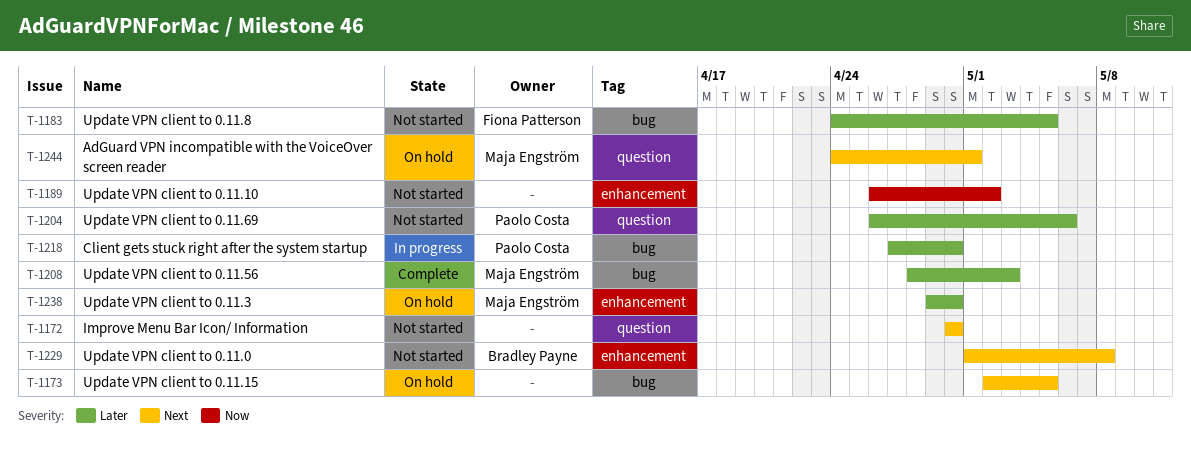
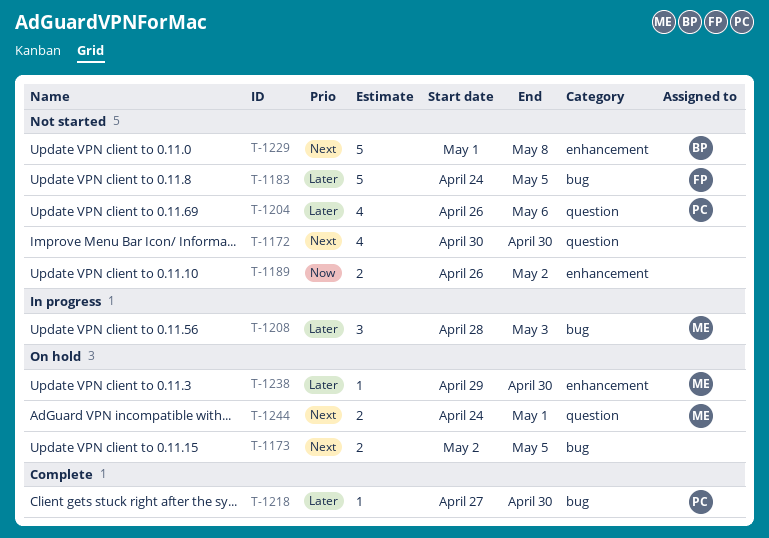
T-1208, status: Complete -> In progress
T-1218, status: In progress -> Complete

